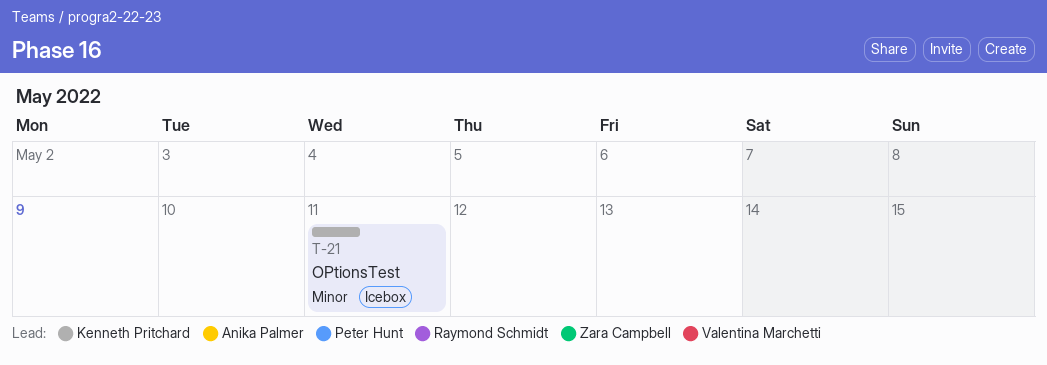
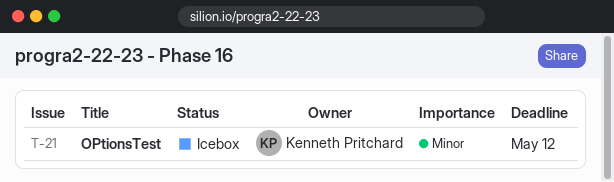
T-21, due: May 11 -> May 12

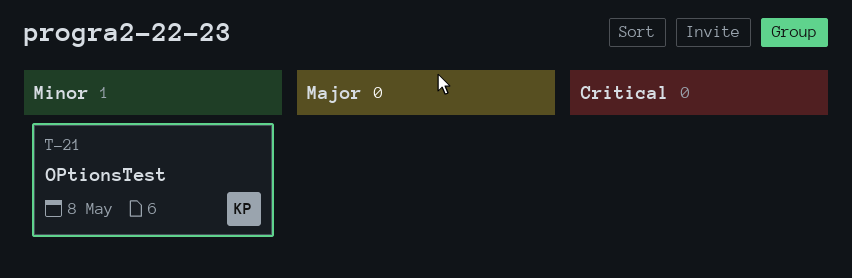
T-21, due: May 12 -> May 8

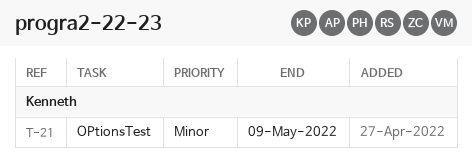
T-21, due: May 8 -> May 9

